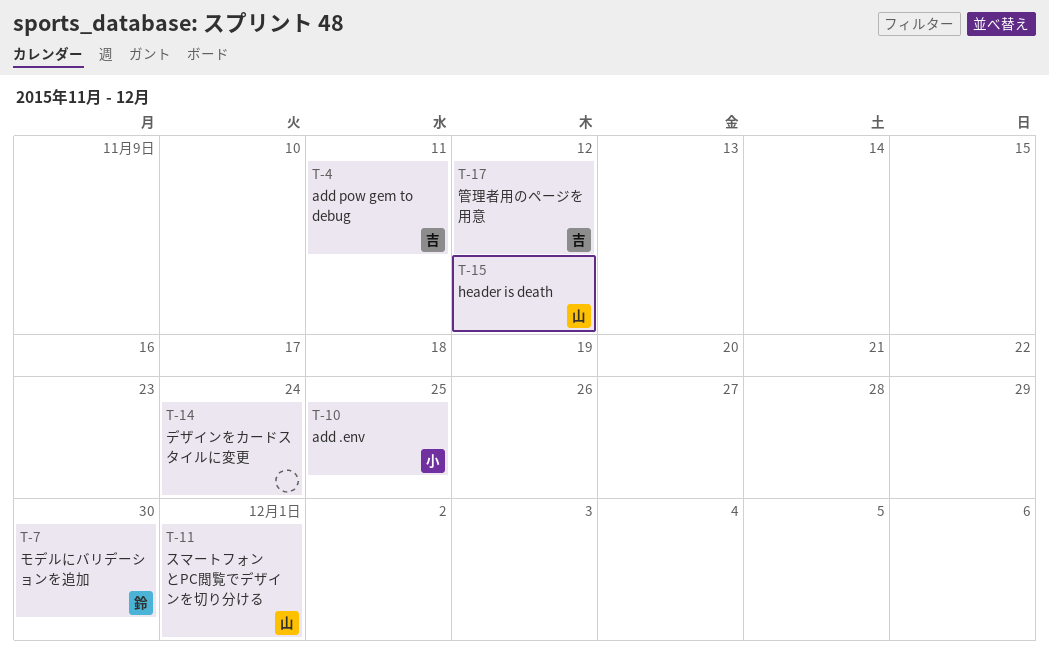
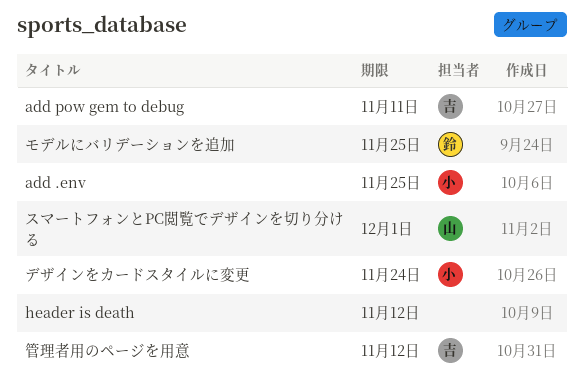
header is death, owner: 山 -> none
デザインをカードスタイルに変更, owner: none -> 小
モデルにバリデーションを追加, due: Nov 30 -> Nov 25

